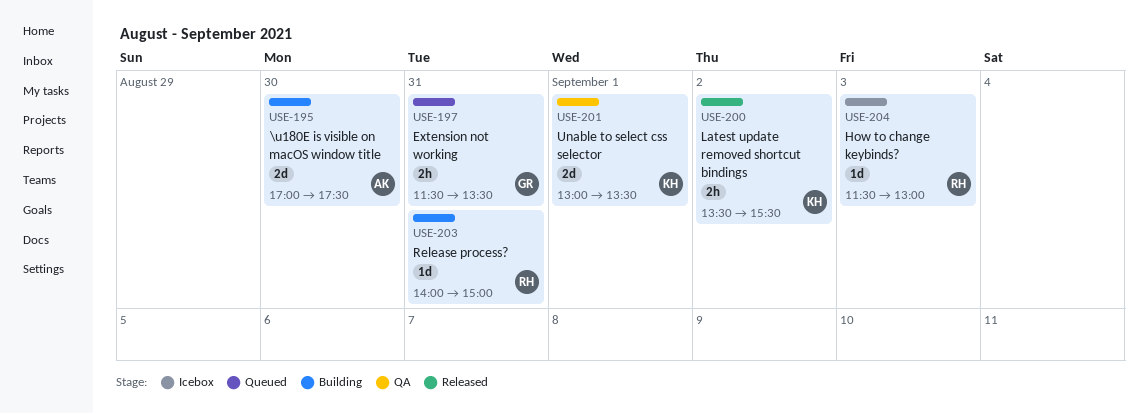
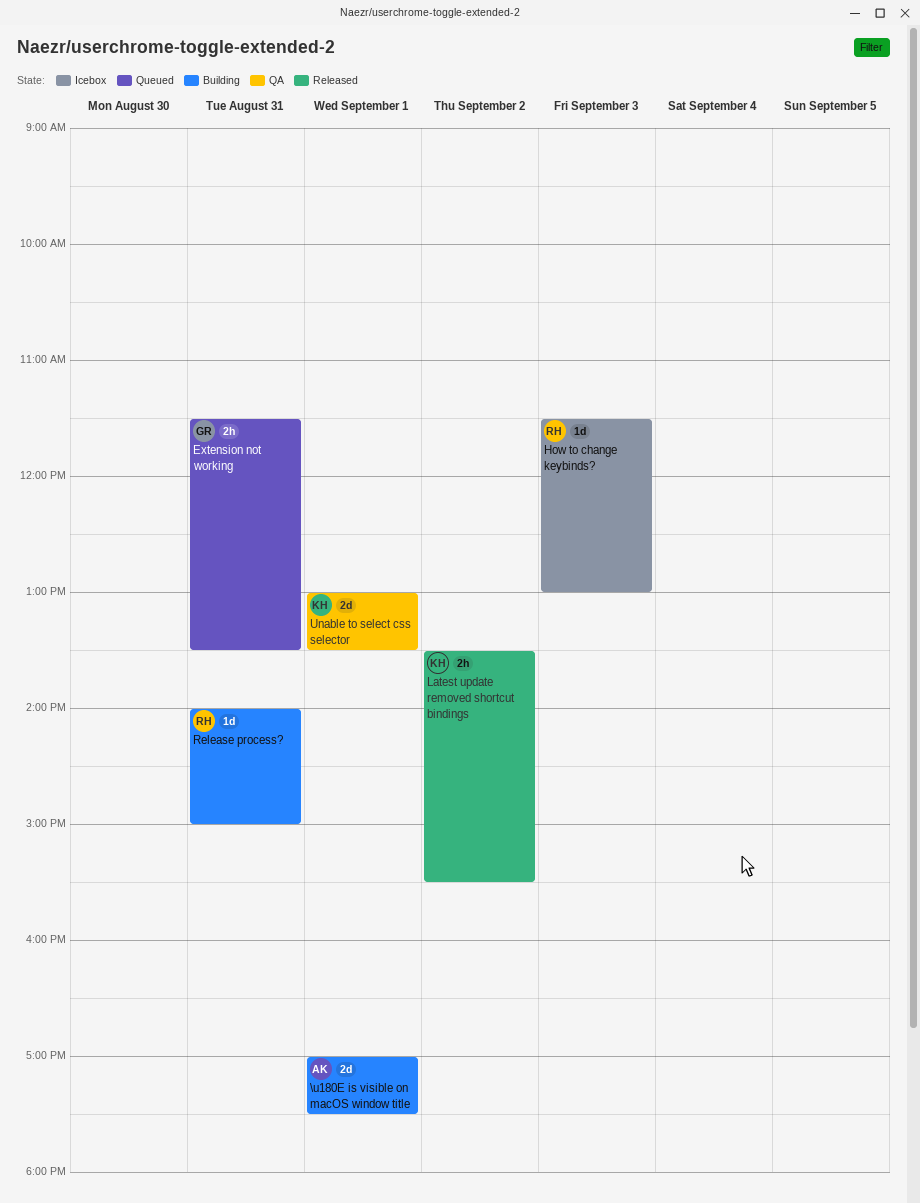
\u180E is visible on macOS window title, day: Aug 30 -> Sep 1

